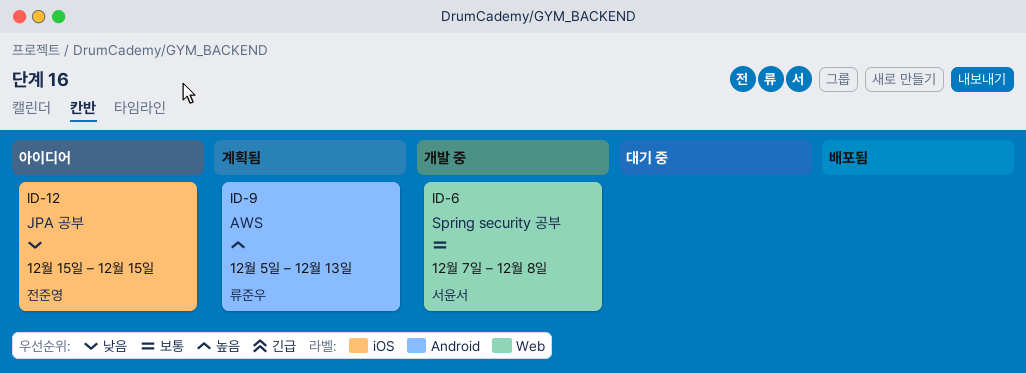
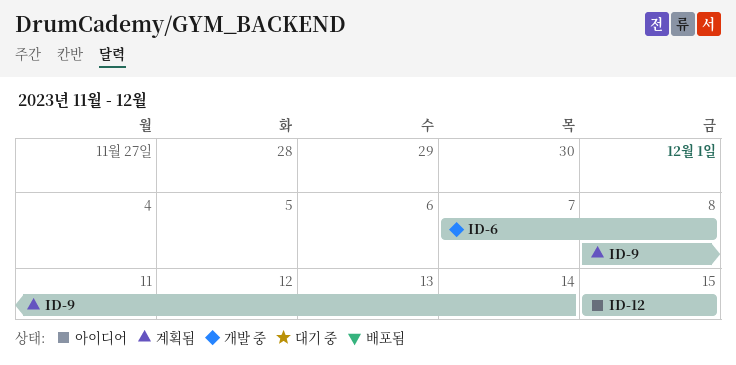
ID-9, start: Dec 5 -> Dec 8
ID-9, due: Dec 13 -> Dec 14

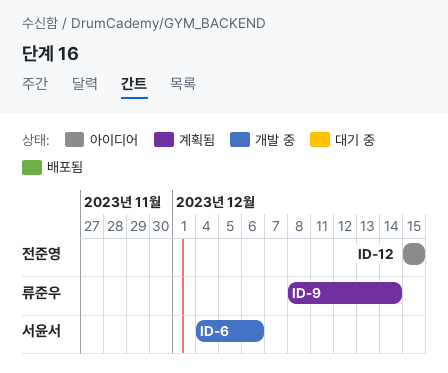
ID-6, start: Dec 7 -> Dec 4
ID-6, due: Dec 8 -> Dec 6

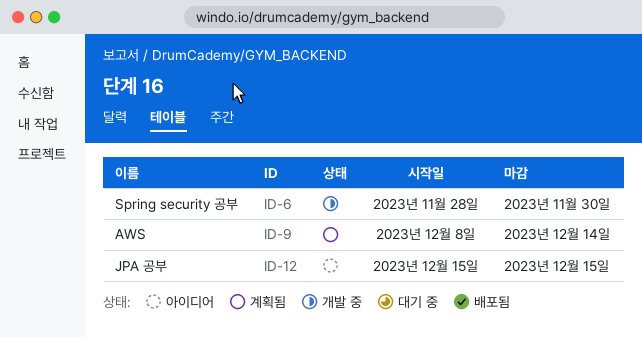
ID-6, start: Dec 4 -> Nov 28
ID-6, due: Dec 6 -> Nov 30

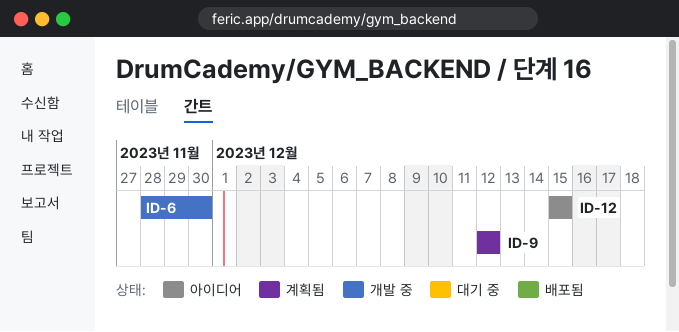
ID-9, start: Dec 8 -> Dec 12
ID-9, due: Dec 14 -> Dec 12

